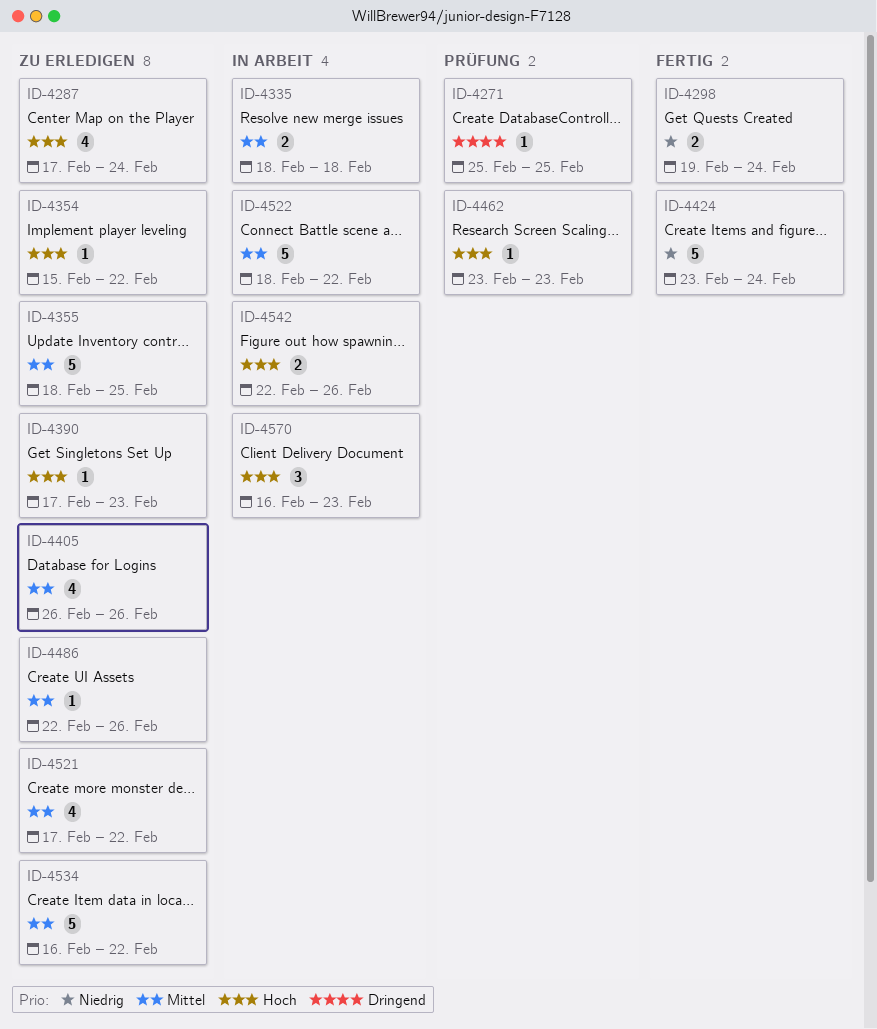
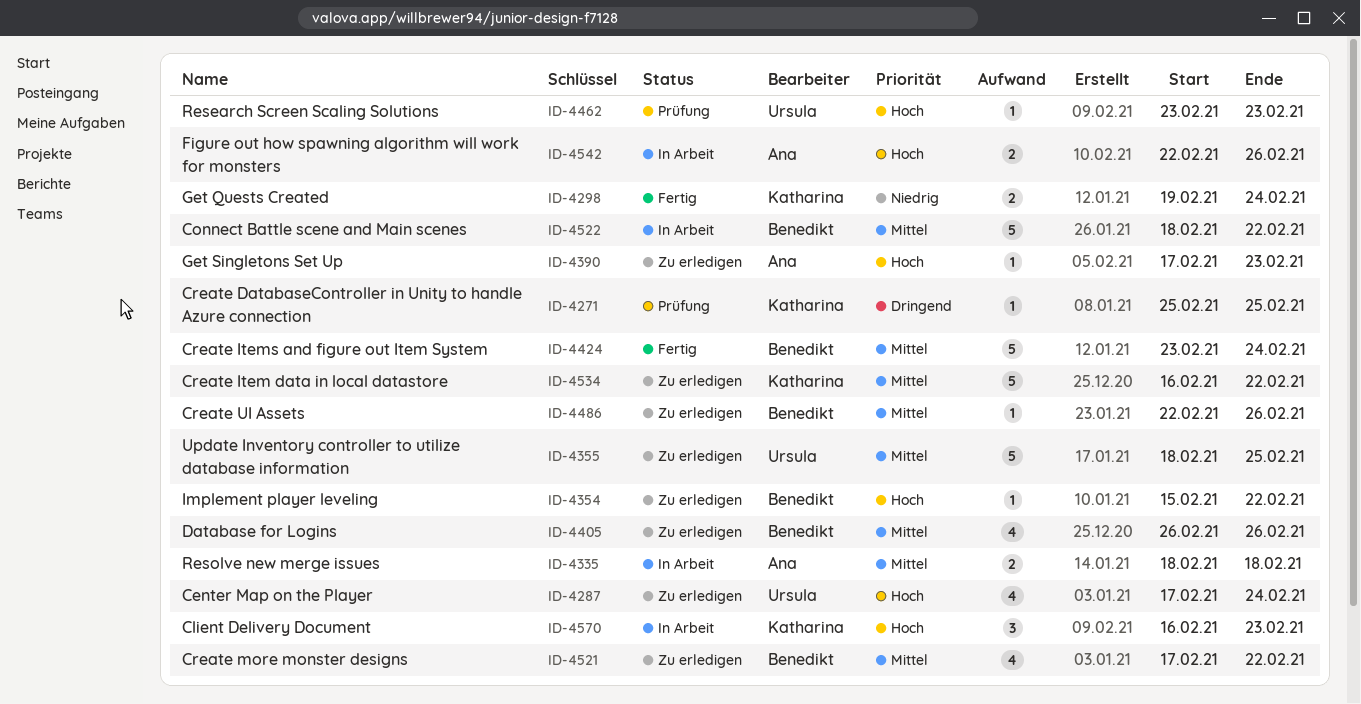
ID-4424, priority: Niedrig -> Mittel

